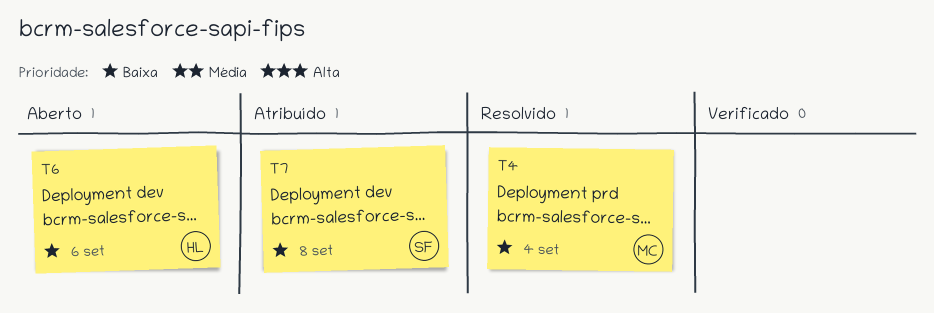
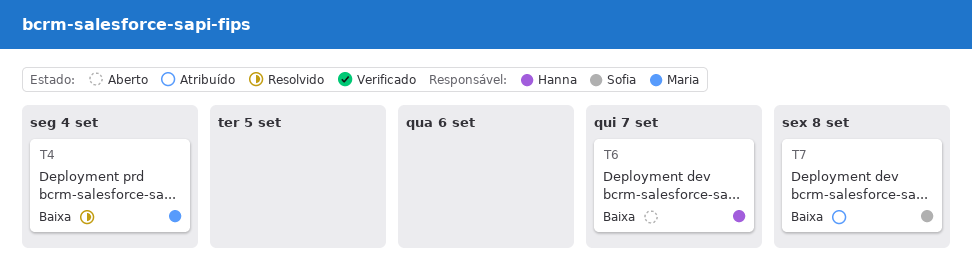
T6, due: Sep 6 -> Sep 7

